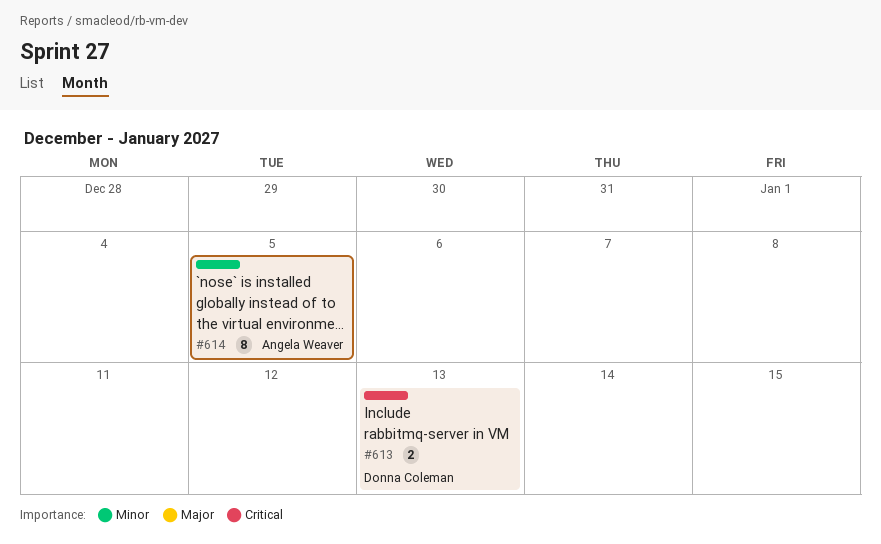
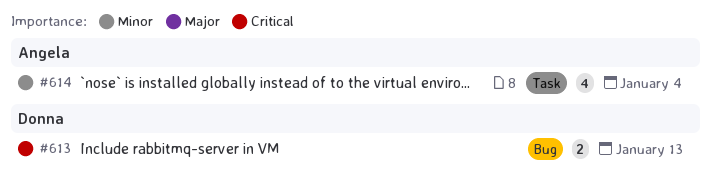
#614, estimate: 8 -> 4
#614, due: Jan 5 -> Jan 4

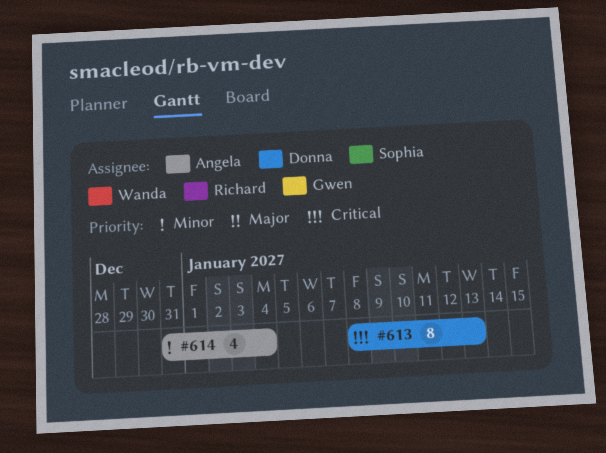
#613, estimate: 2 -> 8

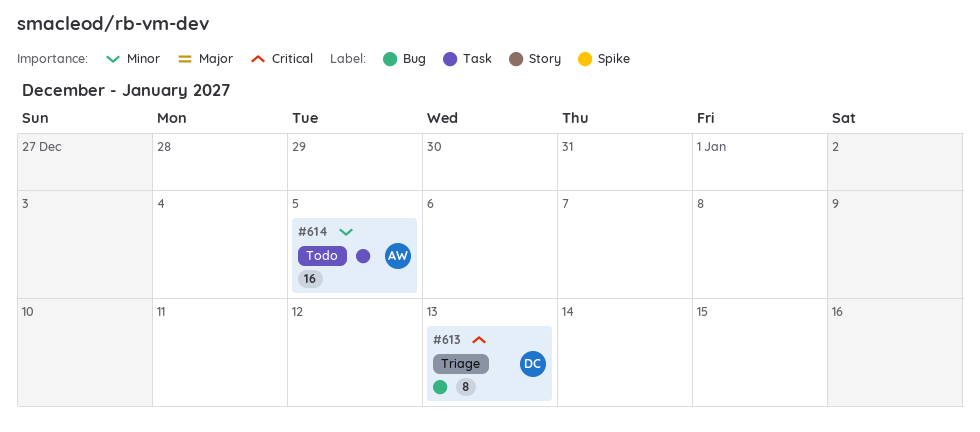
#614, estimate: 4 -> 16
#614, due: Jan 4 -> Jan 5

